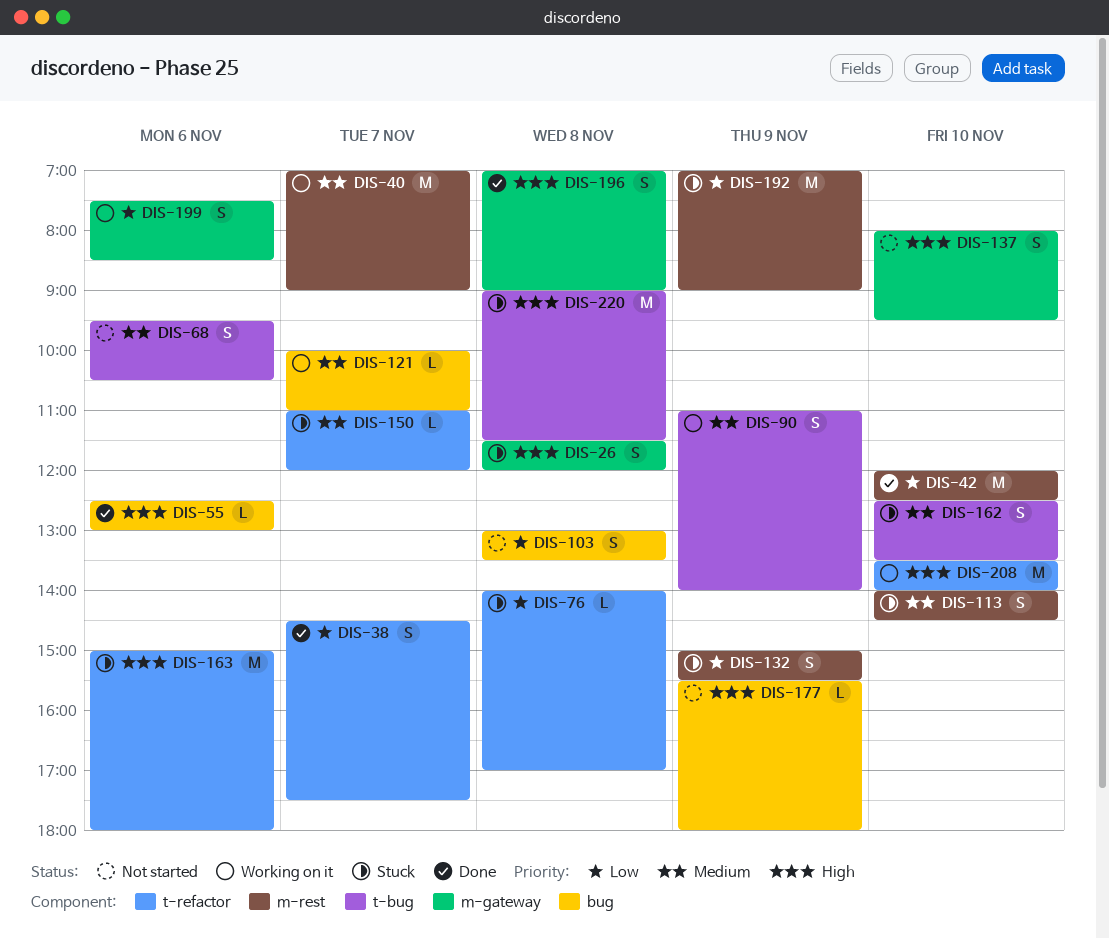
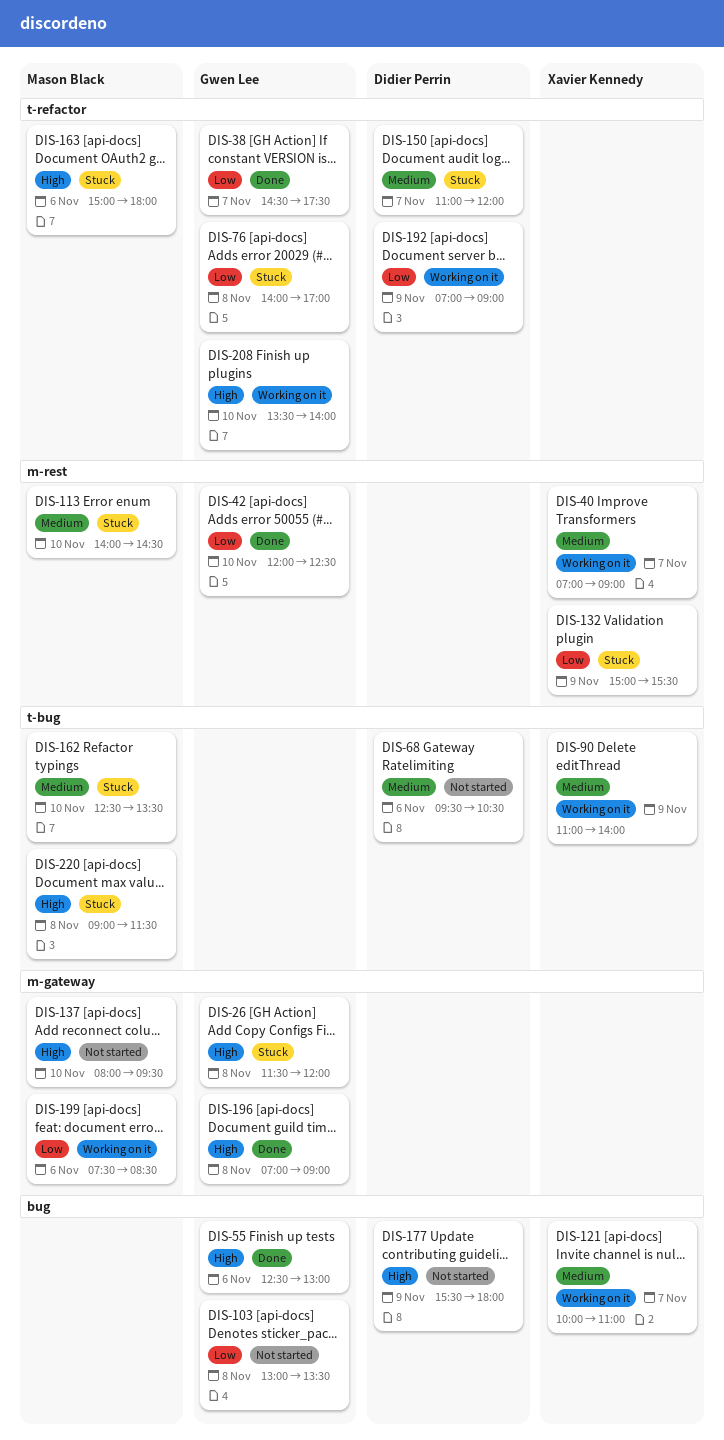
DIS-192, status: Stuck -> Working on it
DIS-192, label: m-rest -> t-refactor

